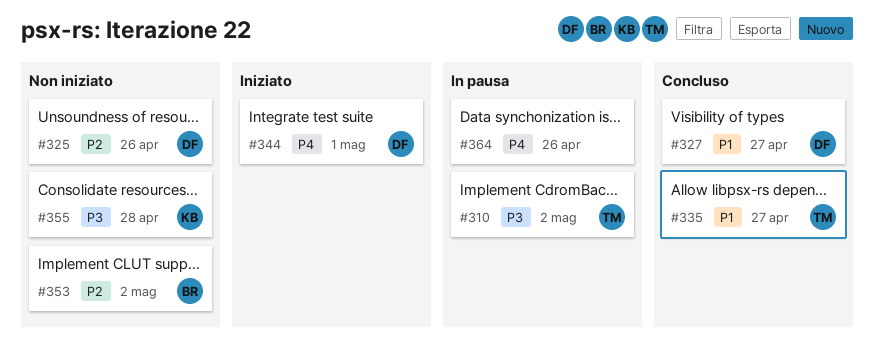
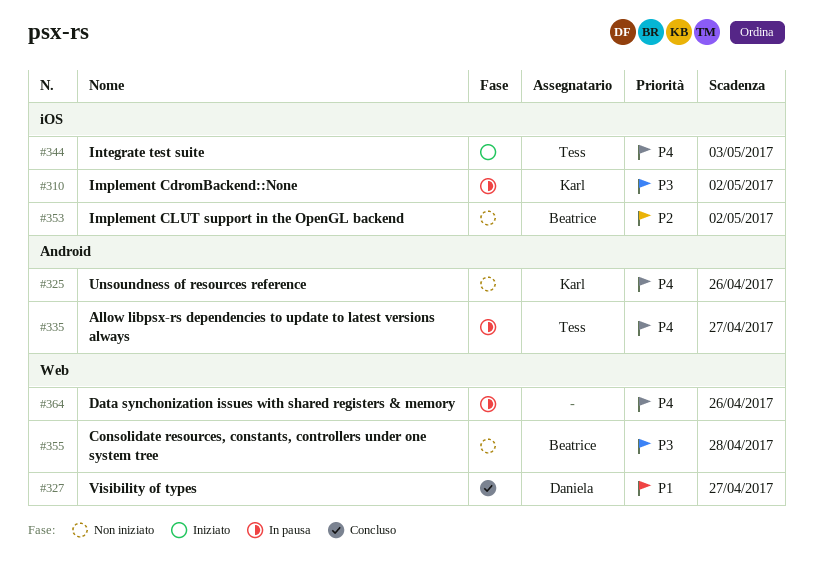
#310, owner: Tess -> Karl
#325, owner: Daniela -> Karl
#325, priority: P2 -> P4
#335, status: Concluso -> In pausa
#335, priority: P1 -> P4
#344, owner: Daniela -> Tess
#344, due: May 1 -> May 3
#355, owner: Karl -> Beatrice

